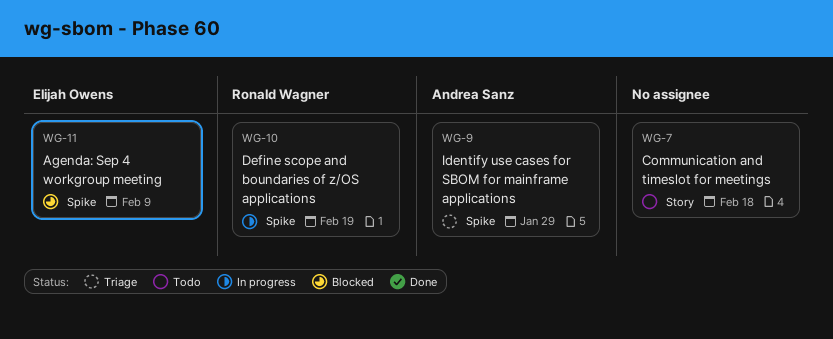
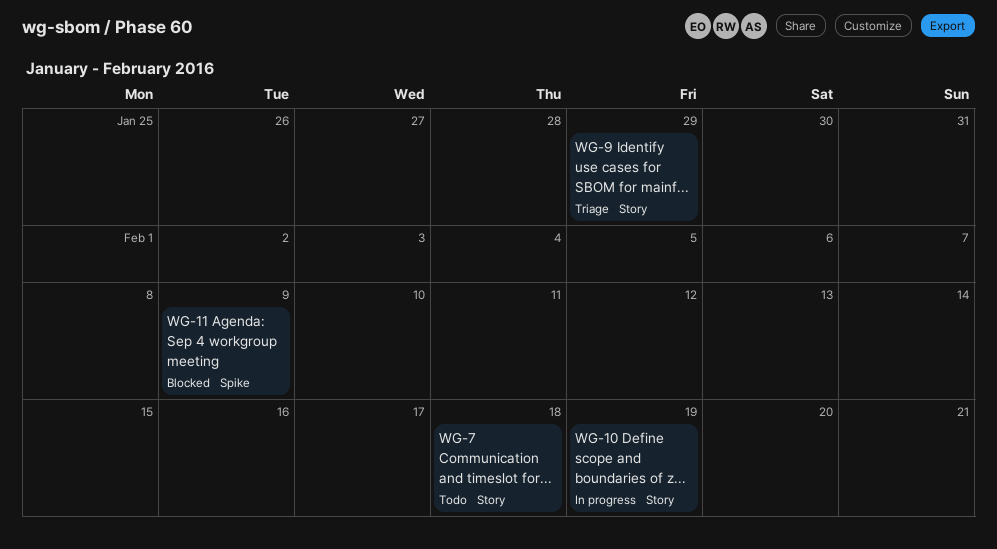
WG-9, label: Spike -> Story
WG-10, label: Spike -> Story

